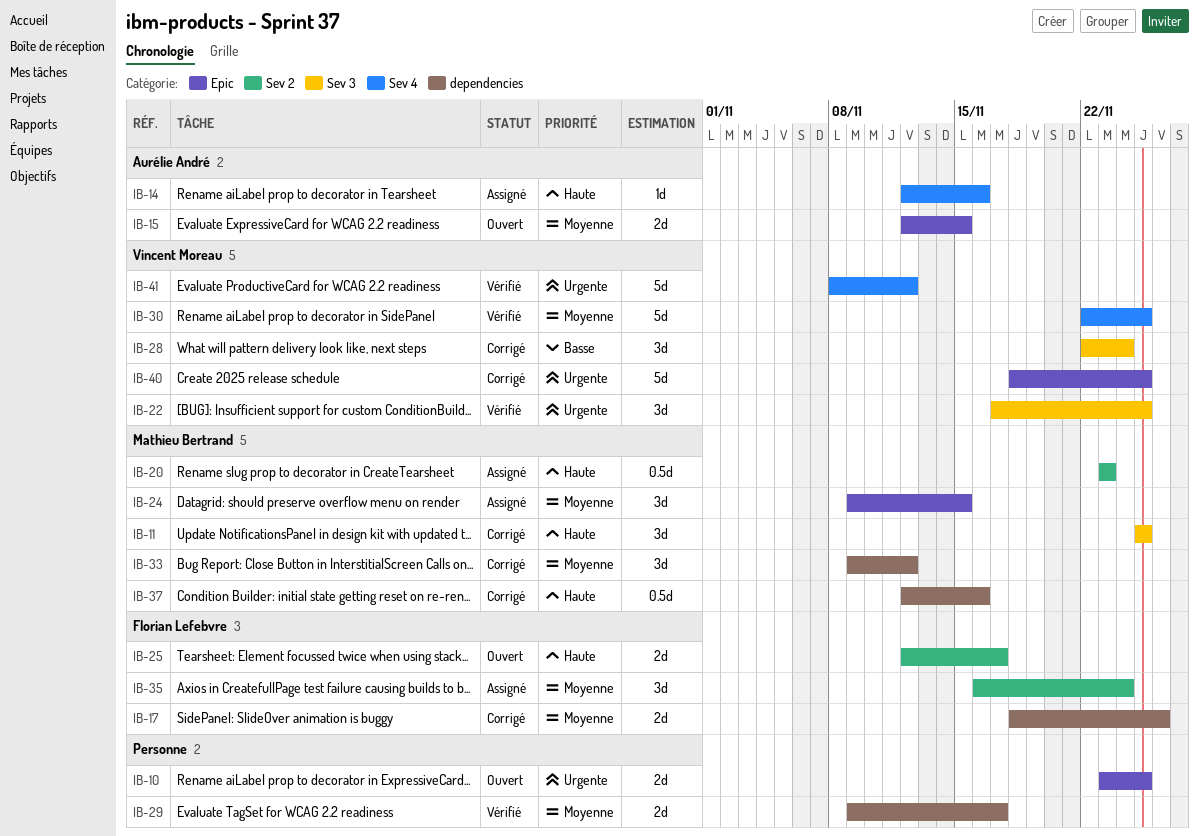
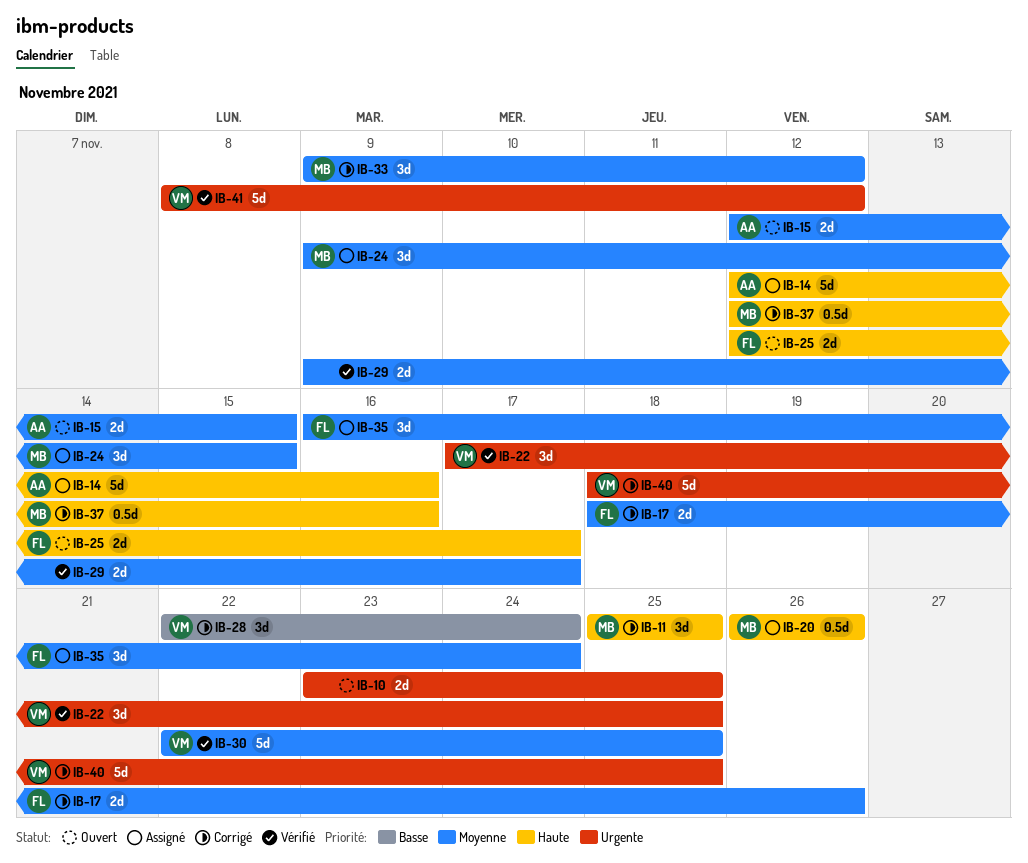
IB-14, estimate: 1d -> 5d
IB-20, start: Nov 23 -> Nov 26
IB-20, due: Nov 23 -> Nov 26

